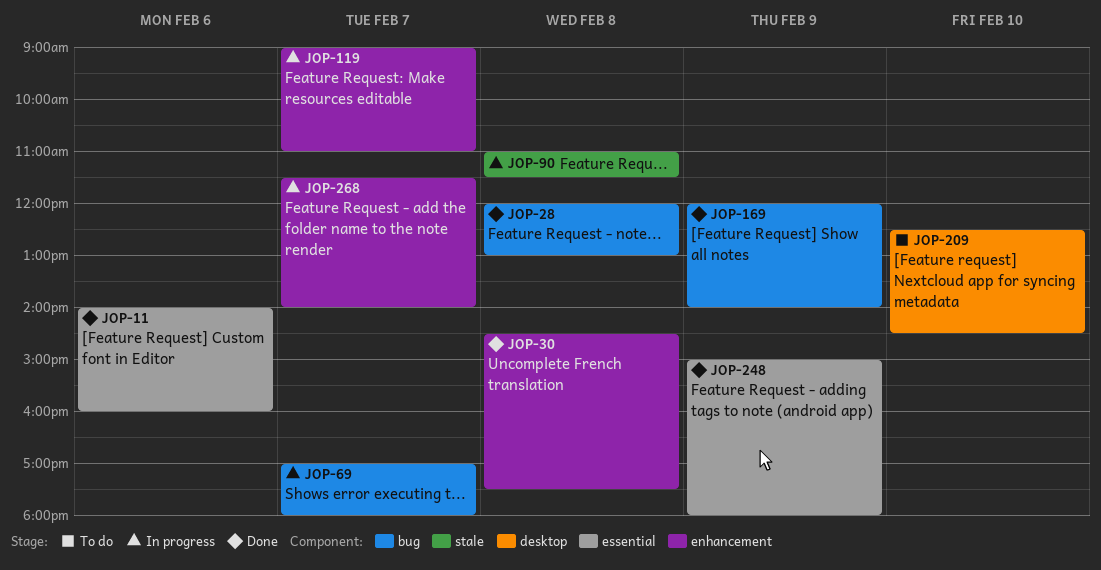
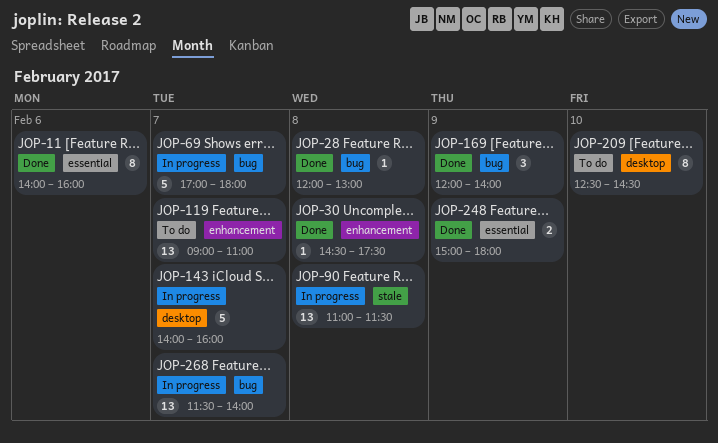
JOP-119, status: In progress -> To do
JOP-143: none -> present
JOP-268, label: enhancement -> bug

